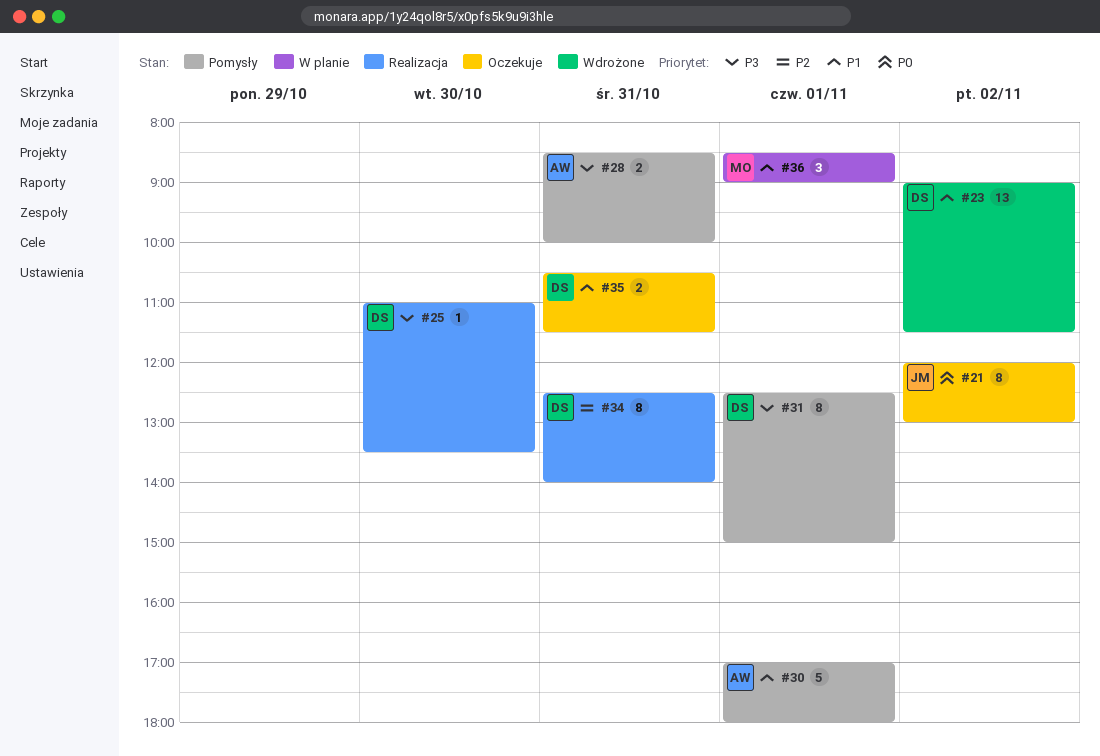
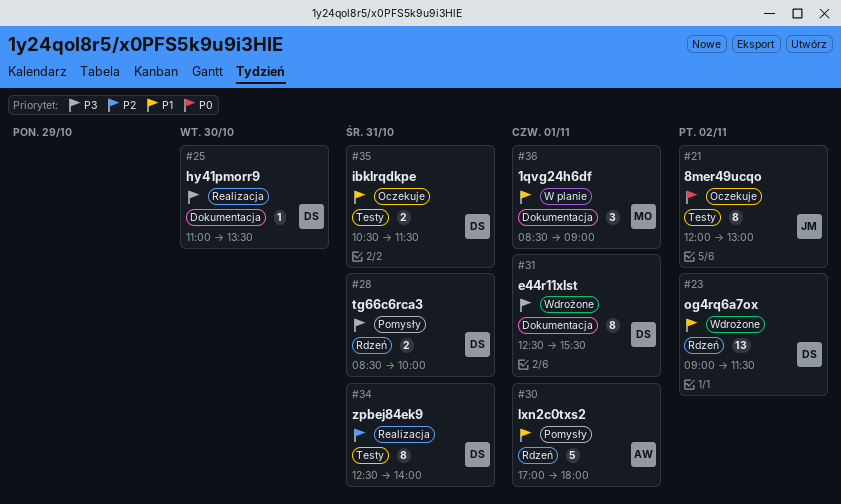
#28, owner: AW -> DS
#31, status: Pomysły -> Wdrożone
#31, ends: 15:00 -> 15:30

